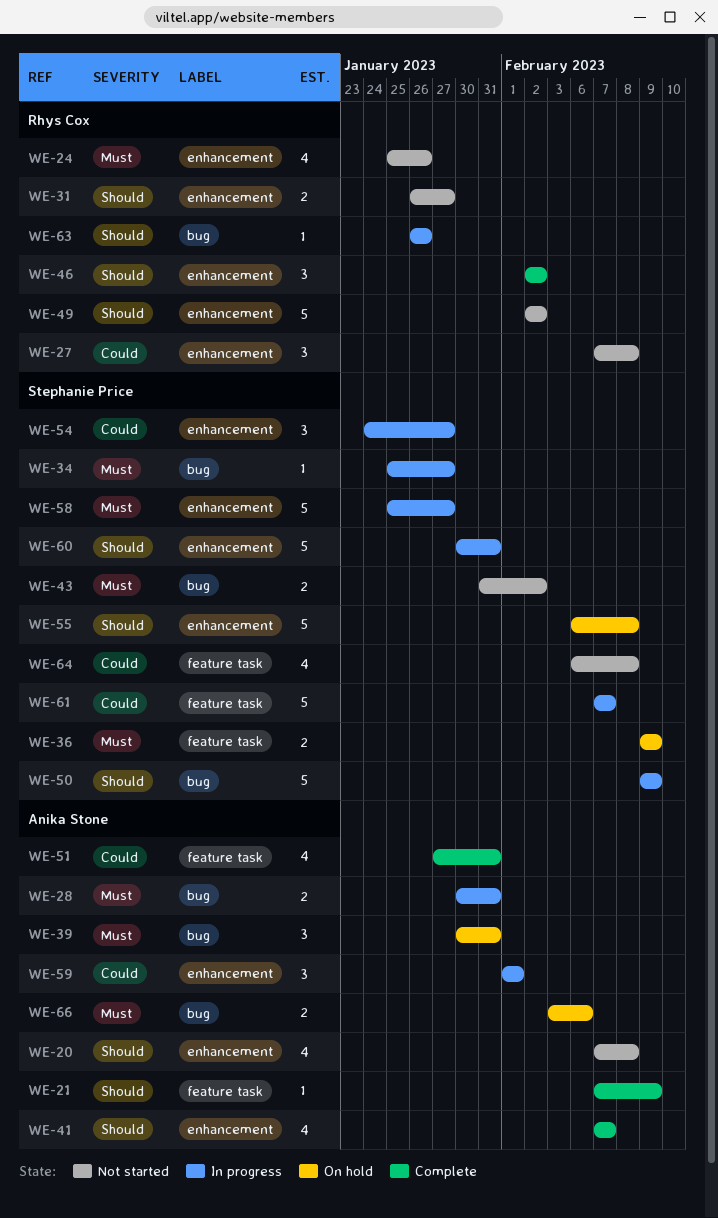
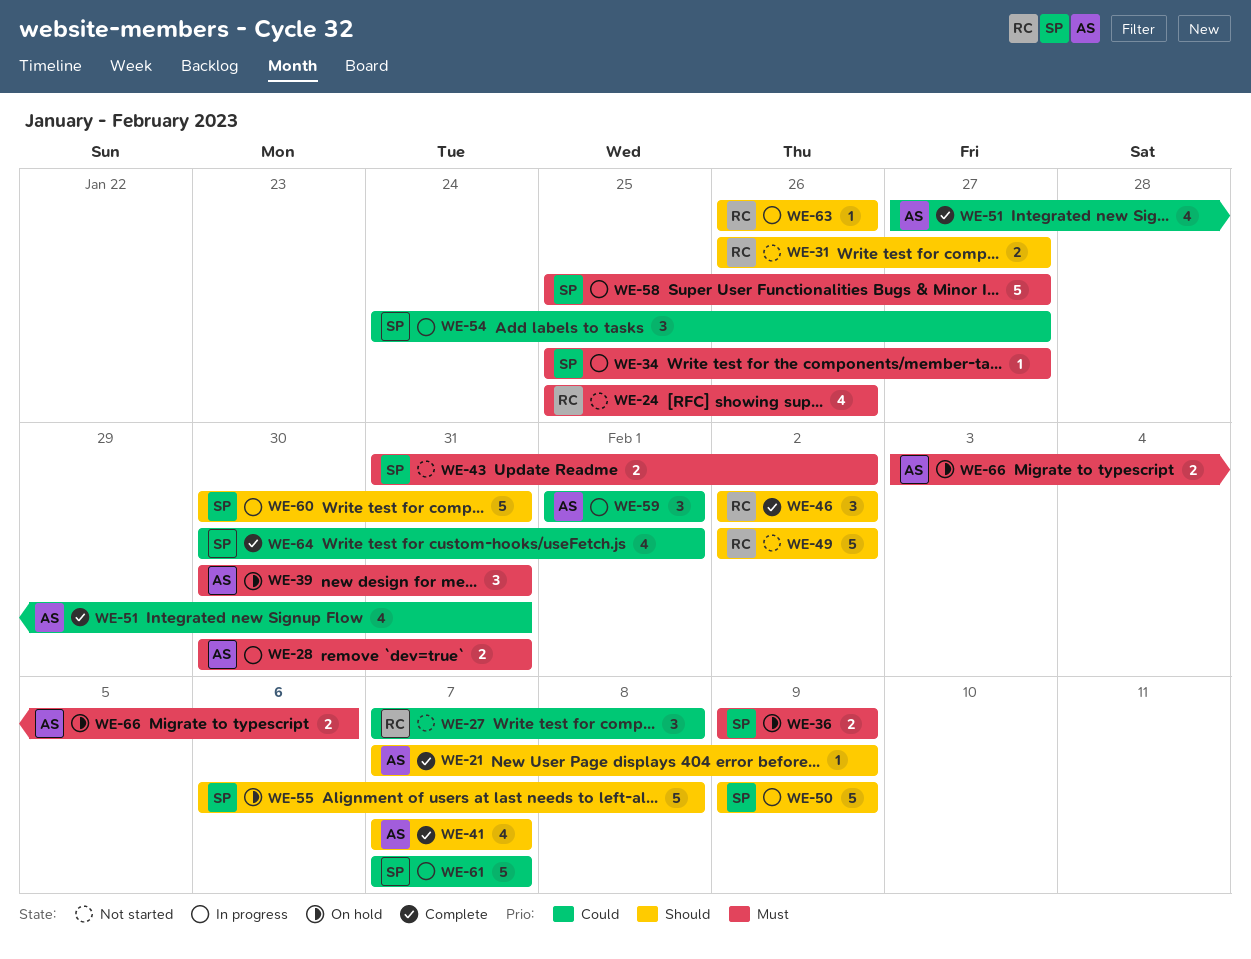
WE-20: present -> none
WE-64, status: Not started -> Complete
WE-64, start: Feb 6 -> Jan 30
WE-64, due: Feb 8 -> Feb 1

